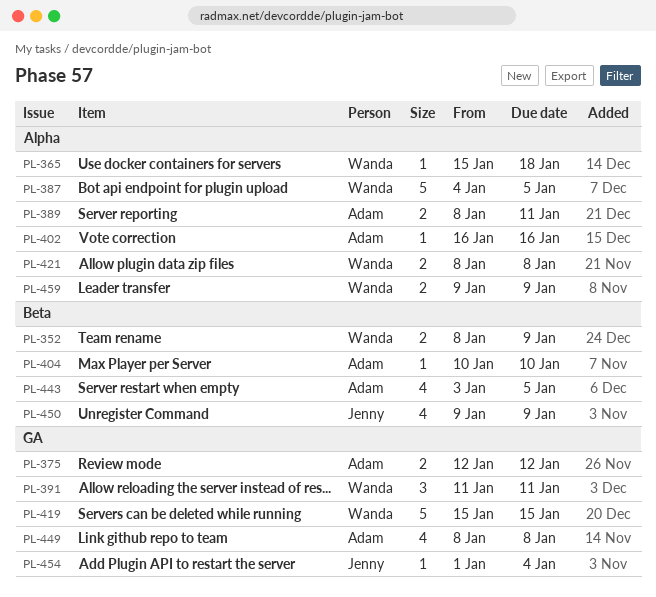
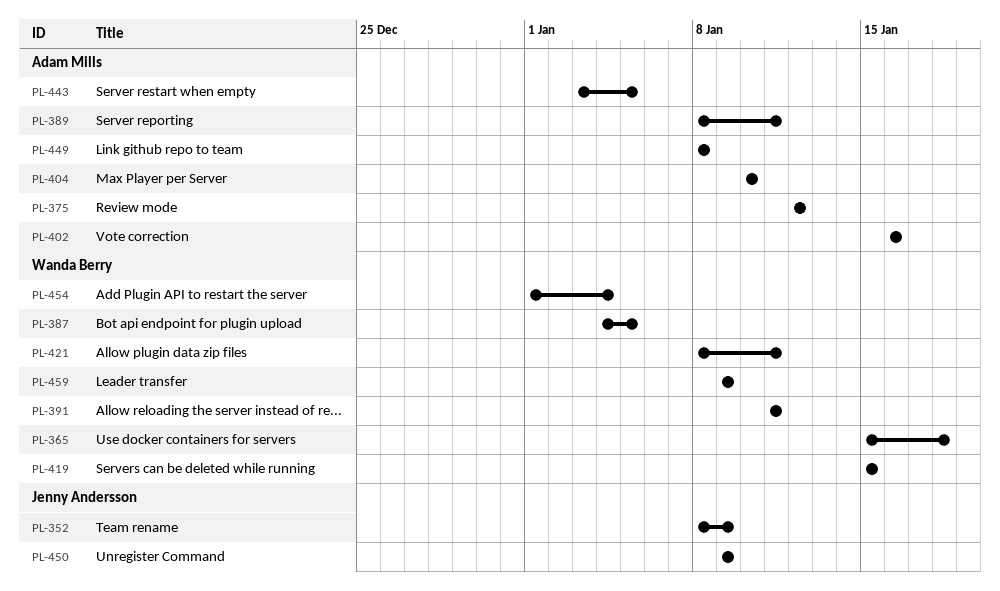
PL-352, owner: Wanda Berry -> Jenny Andersson
PL-421, due: Jan 8 -> Jan 11
PL-454, owner: Jenny Andersson -> Wanda Berry

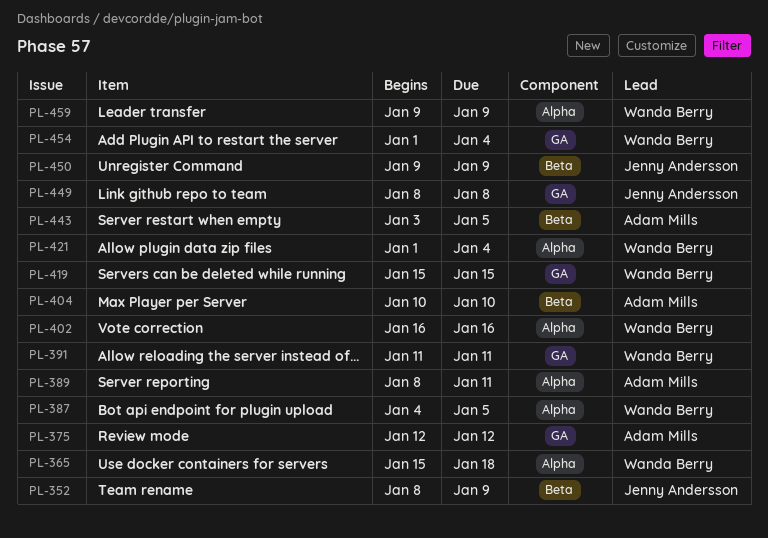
PL-402, owner: Adam Mills -> Wanda Berry
PL-421, start: Jan 8 -> Jan 1
PL-421, due: Jan 11 -> Jan 4
PL-449, owner: Adam Mills -> Jenny Andersson

